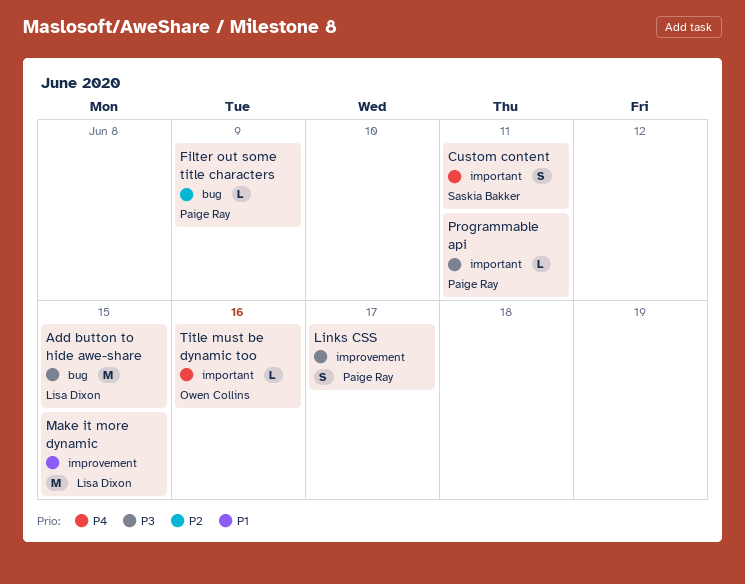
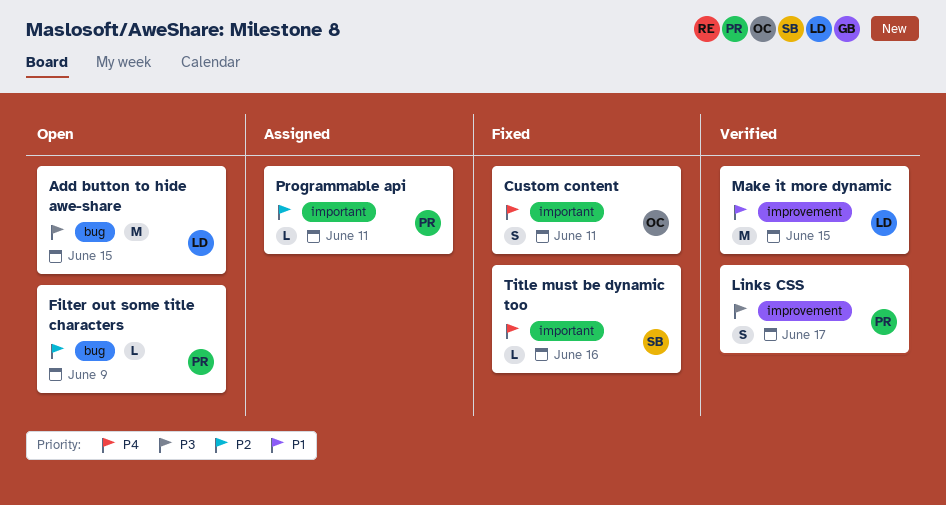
Custom content, owner: Saskia Bakker -> Owen Collins
Programmable api, priority: P3 -> P2
Title must be dynamic too, owner: Owen Collins -> Saskia Bakker

